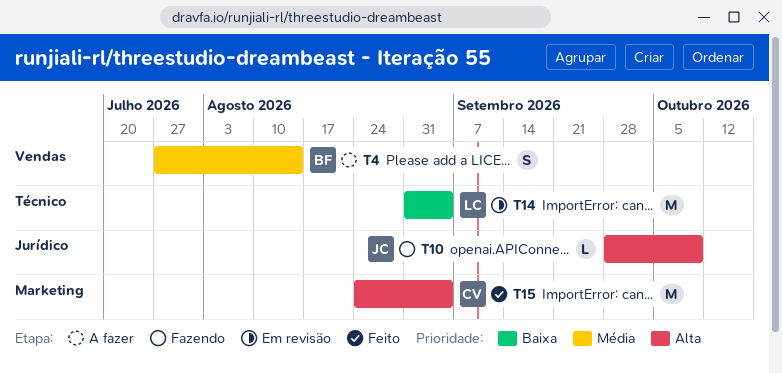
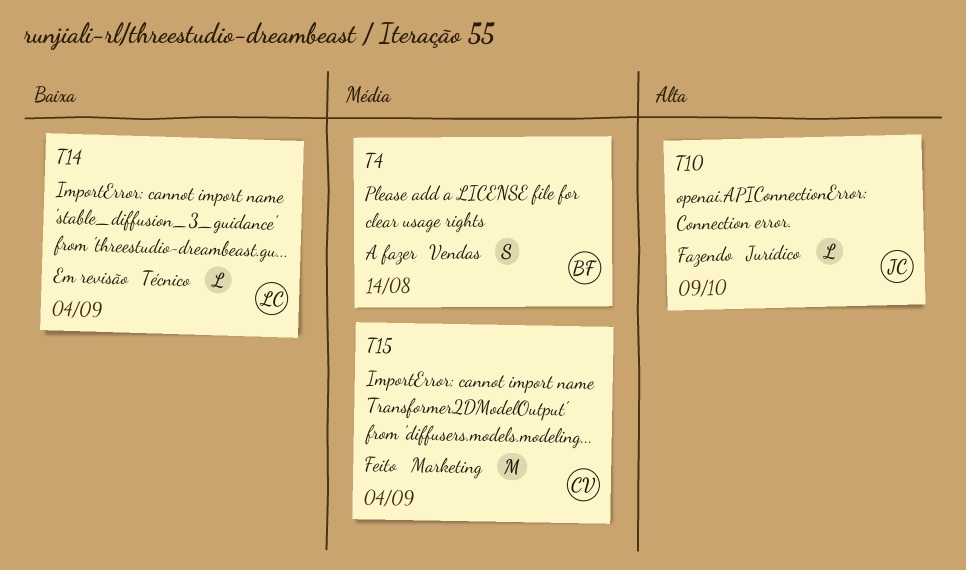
T14, estimate: M -> L
T15, priority: Alta -> Média

